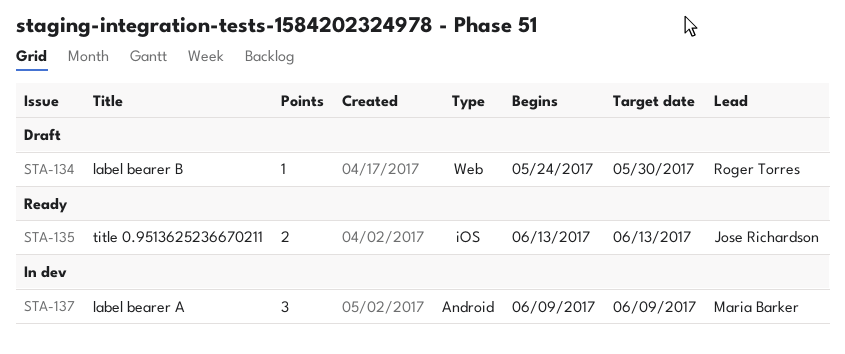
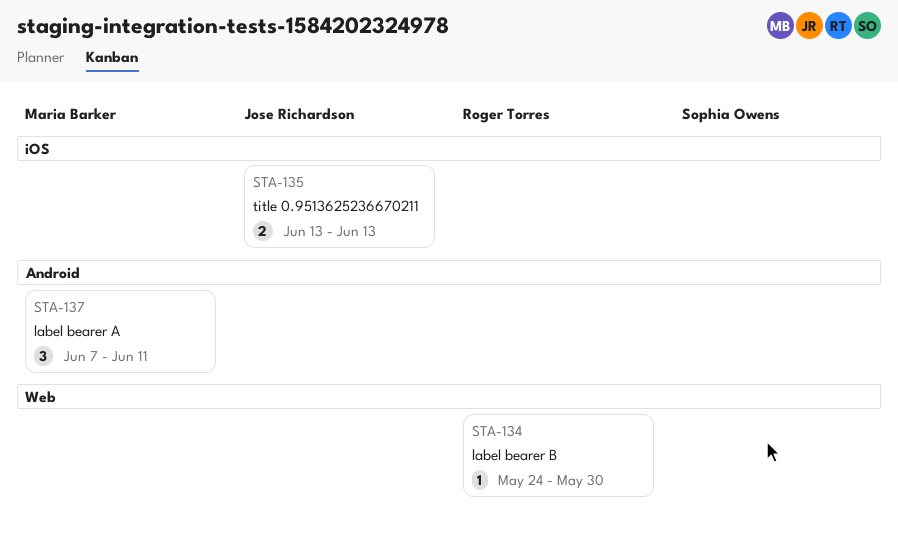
STA-137, start: Jun 9 -> Jun 7
STA-137, due: Jun 9 -> Jun 11

